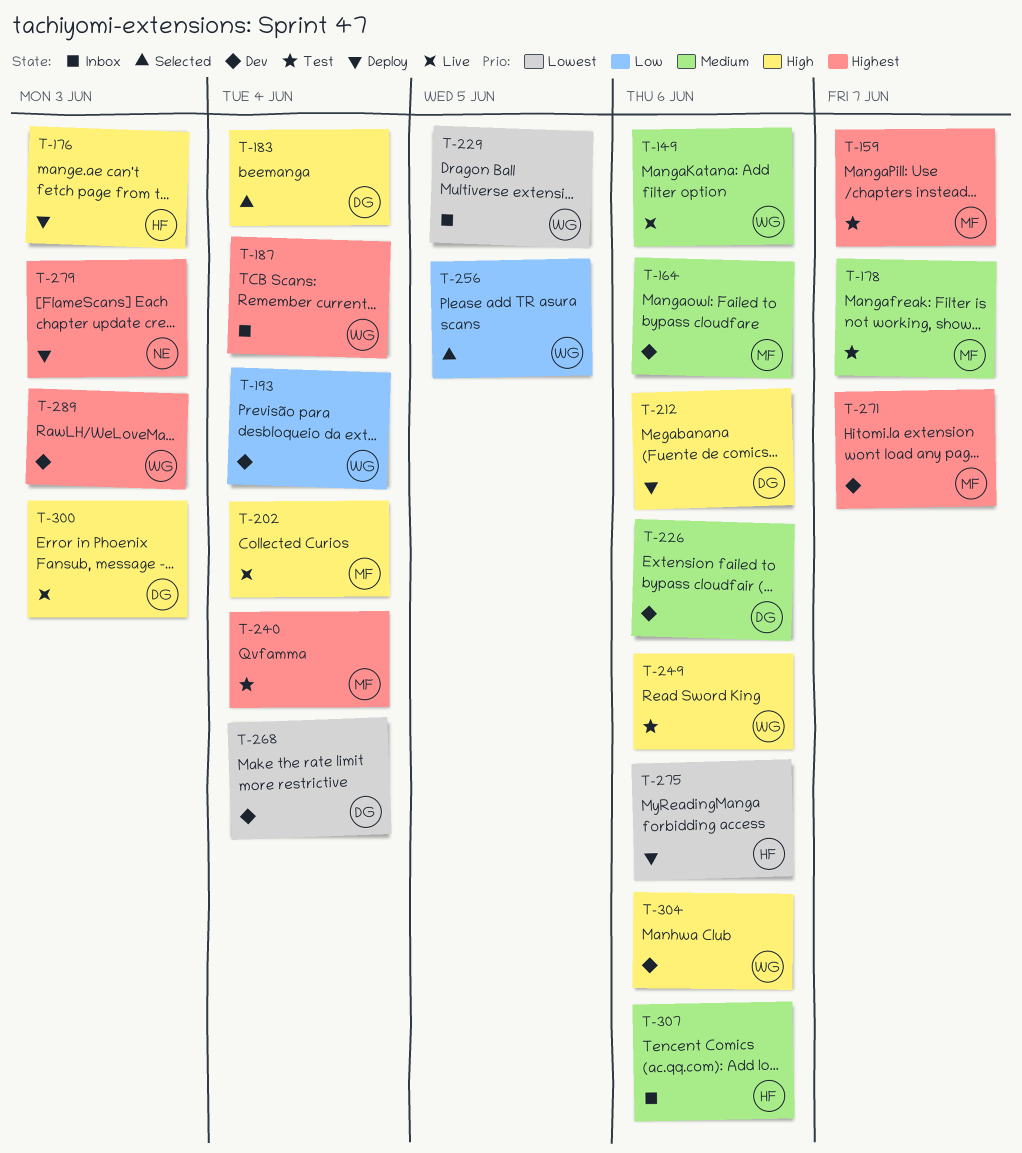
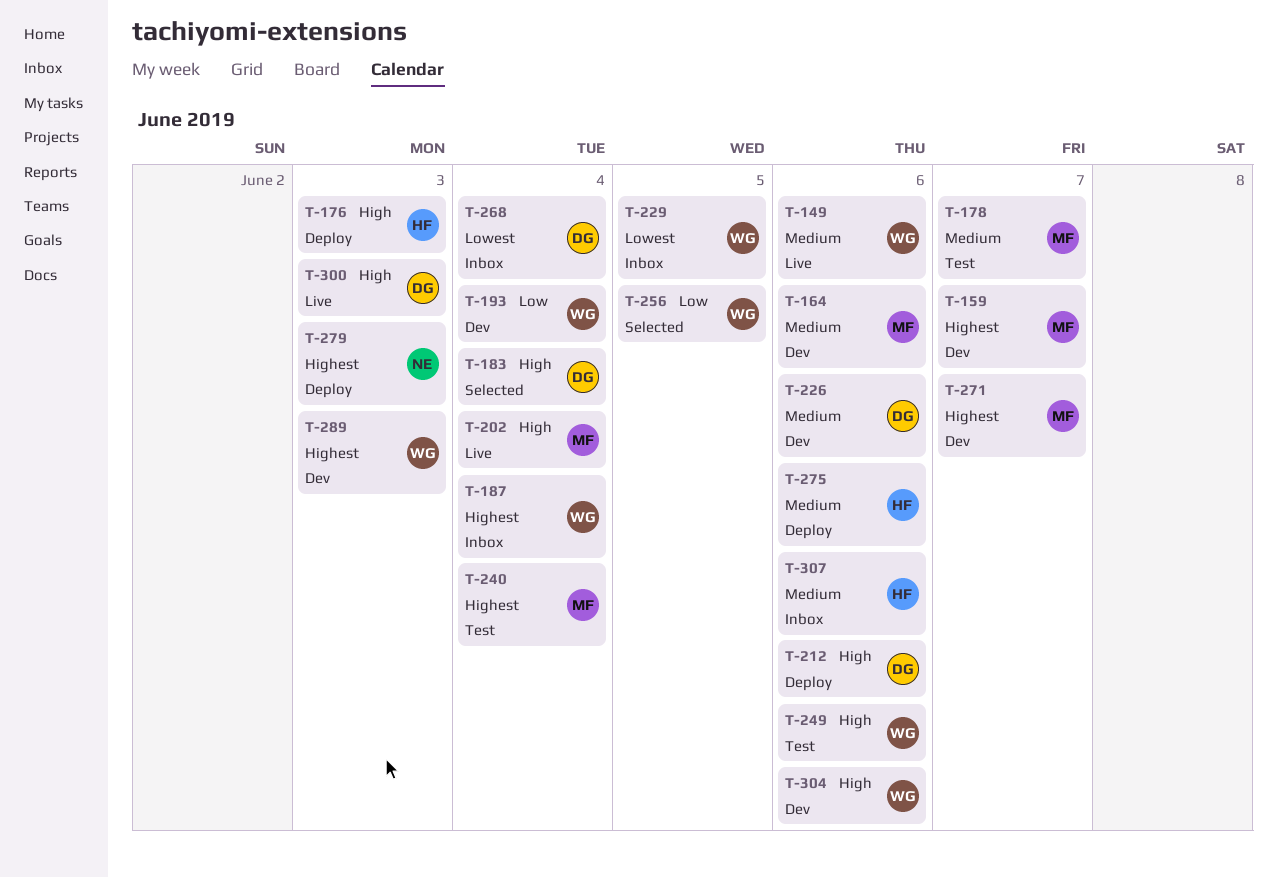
T-159, status: Test -> Dev
T-268, status: Dev -> Inbox
T-275, priority: Lowest -> Medium

